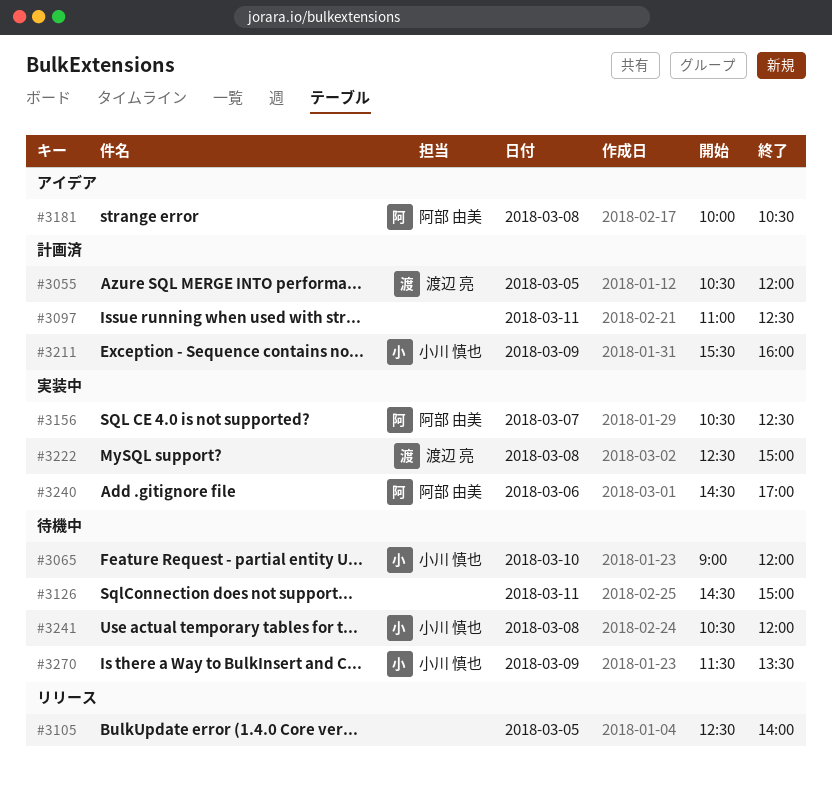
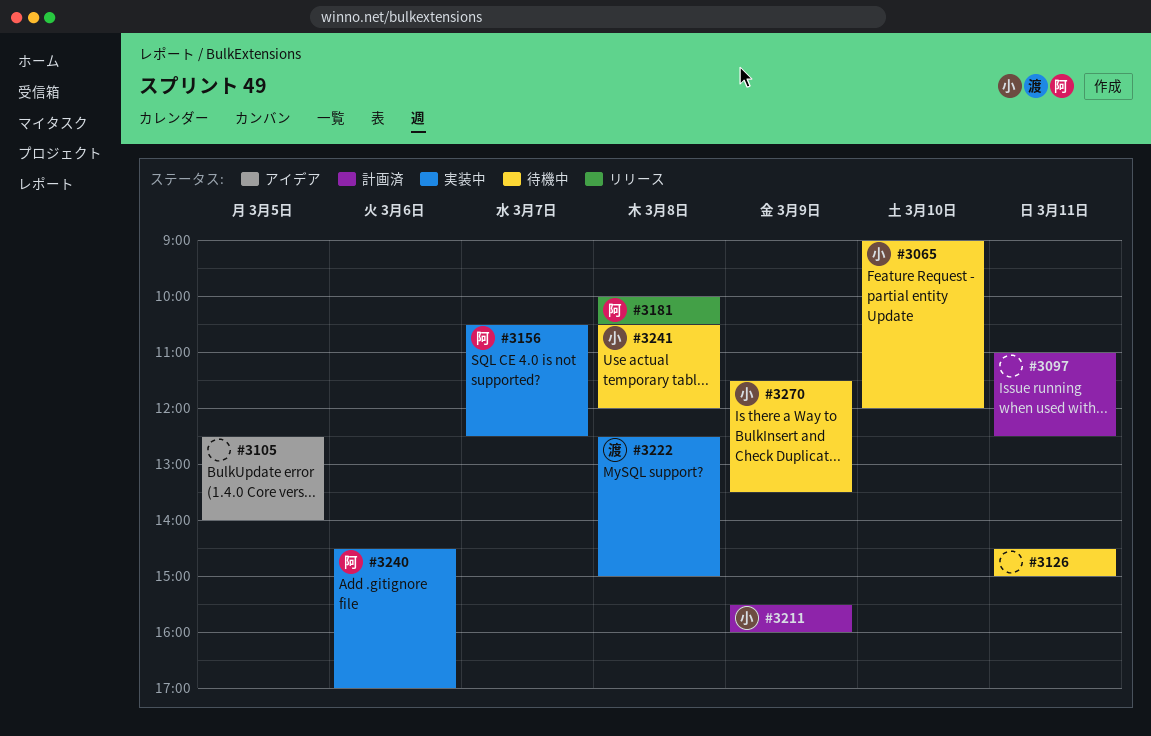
#3055: present -> none
#3105, status: リリース -> アイデア
#3181, status: アイデア -> リリース

